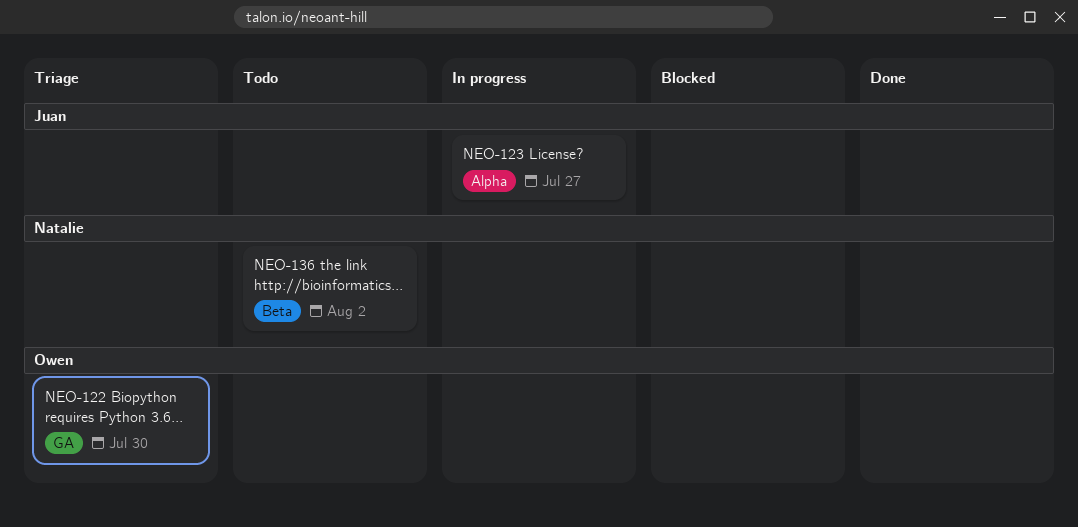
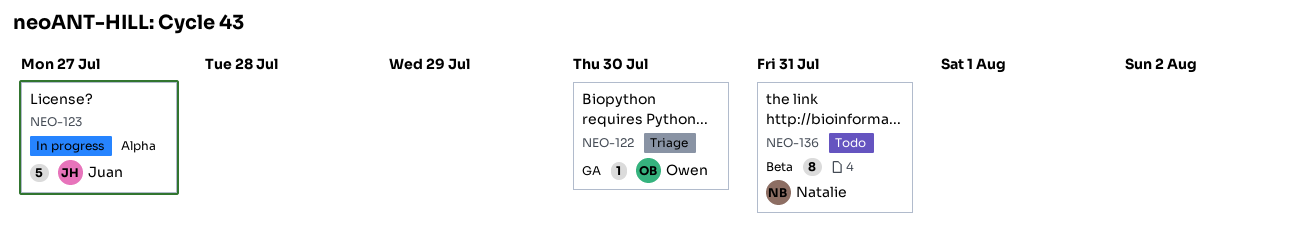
NEO-136, due: Aug 2 -> Jul 31

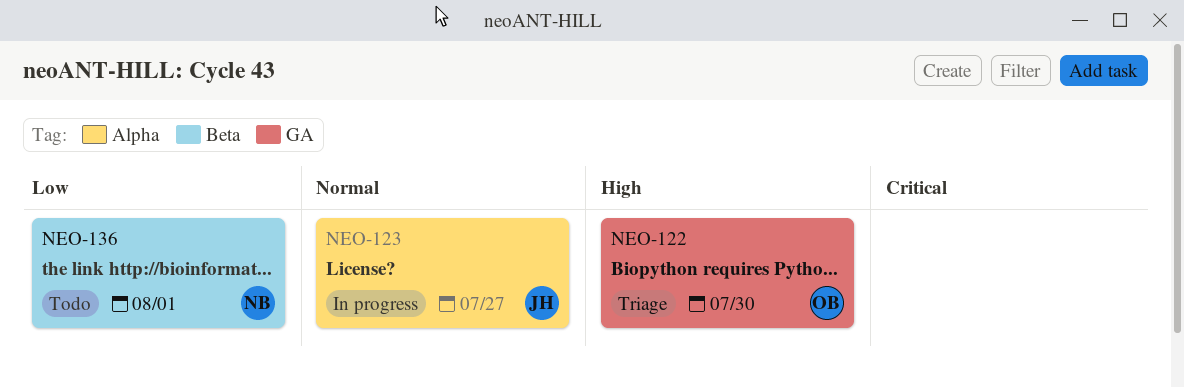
NEO-136, due: Jul 31 -> Aug 1

